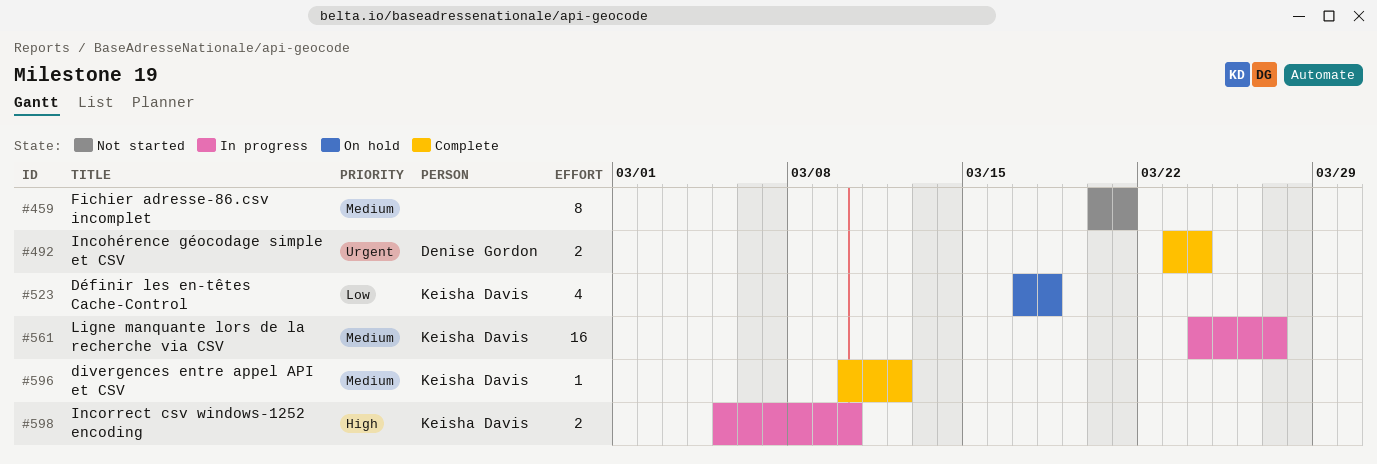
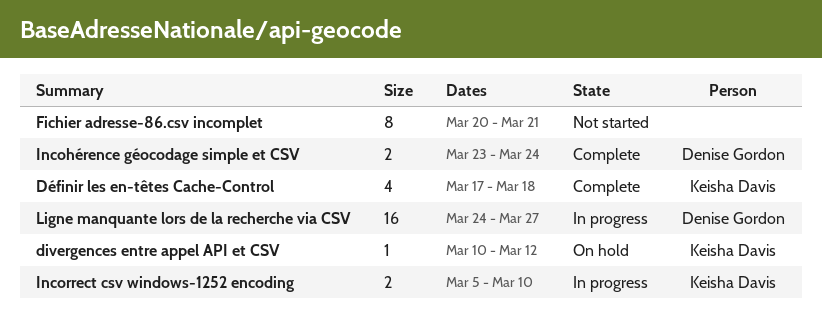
divergences entre appel API et CSV, status: Complete -> On hold
Définir les en-têtes Cache-Control, status: On hold -> Complete
Ligne manquante lors de la recherche via CSV, owner: Keisha Davis -> Denise Gordon

